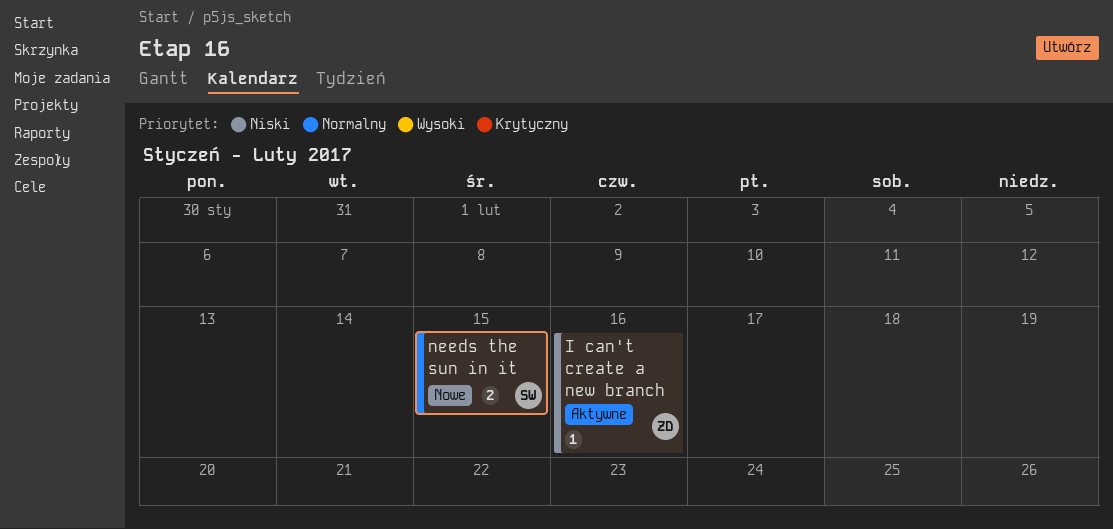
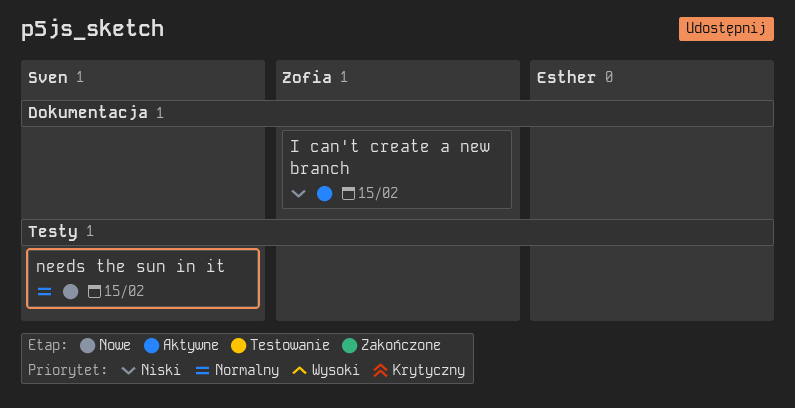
I can't create a new branch, due: Feb 16 -> Feb 15

